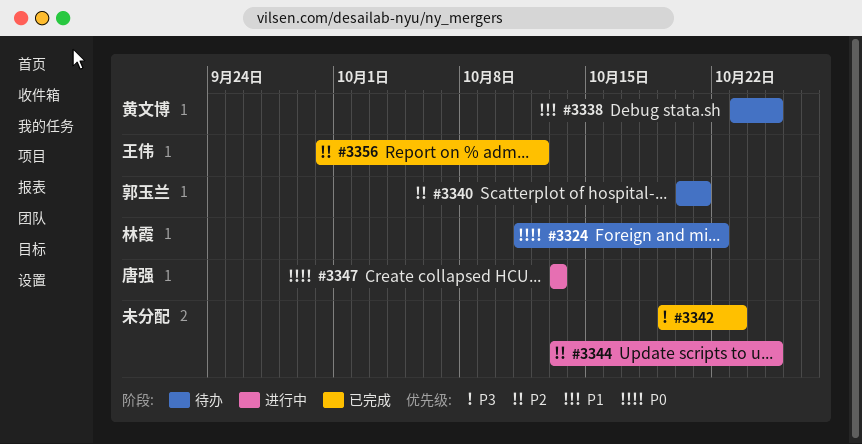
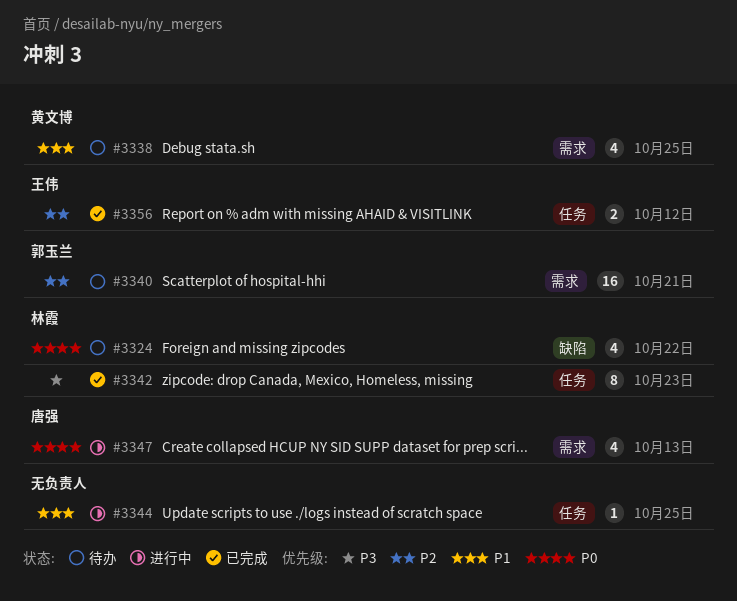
#3342, owner: none -> 林霞
#3344, priority: P2 -> P1

